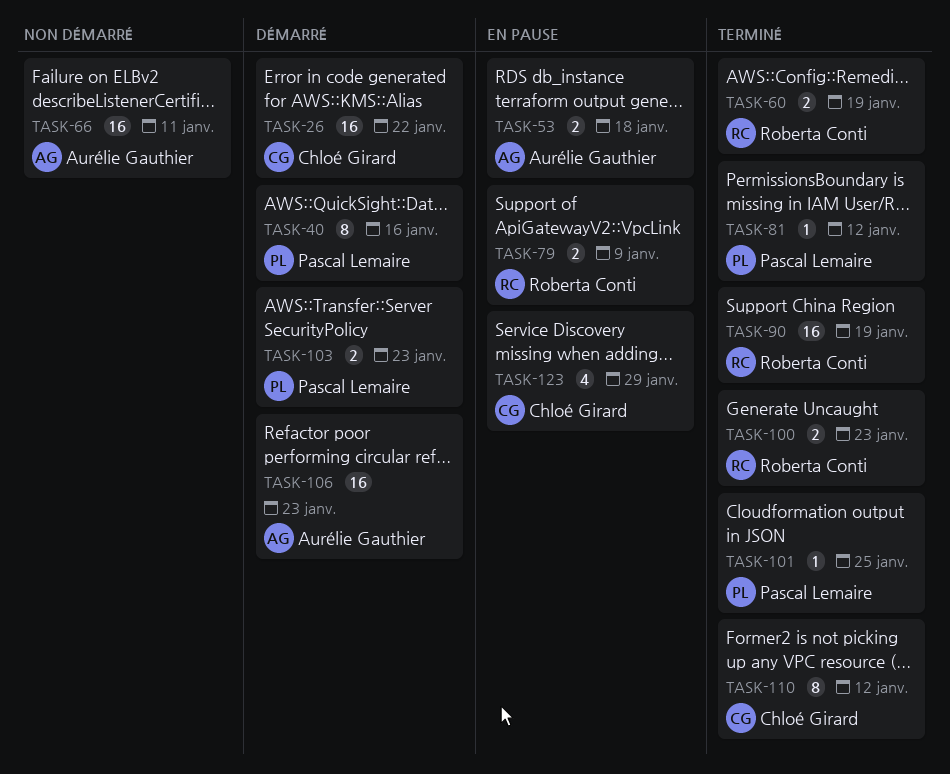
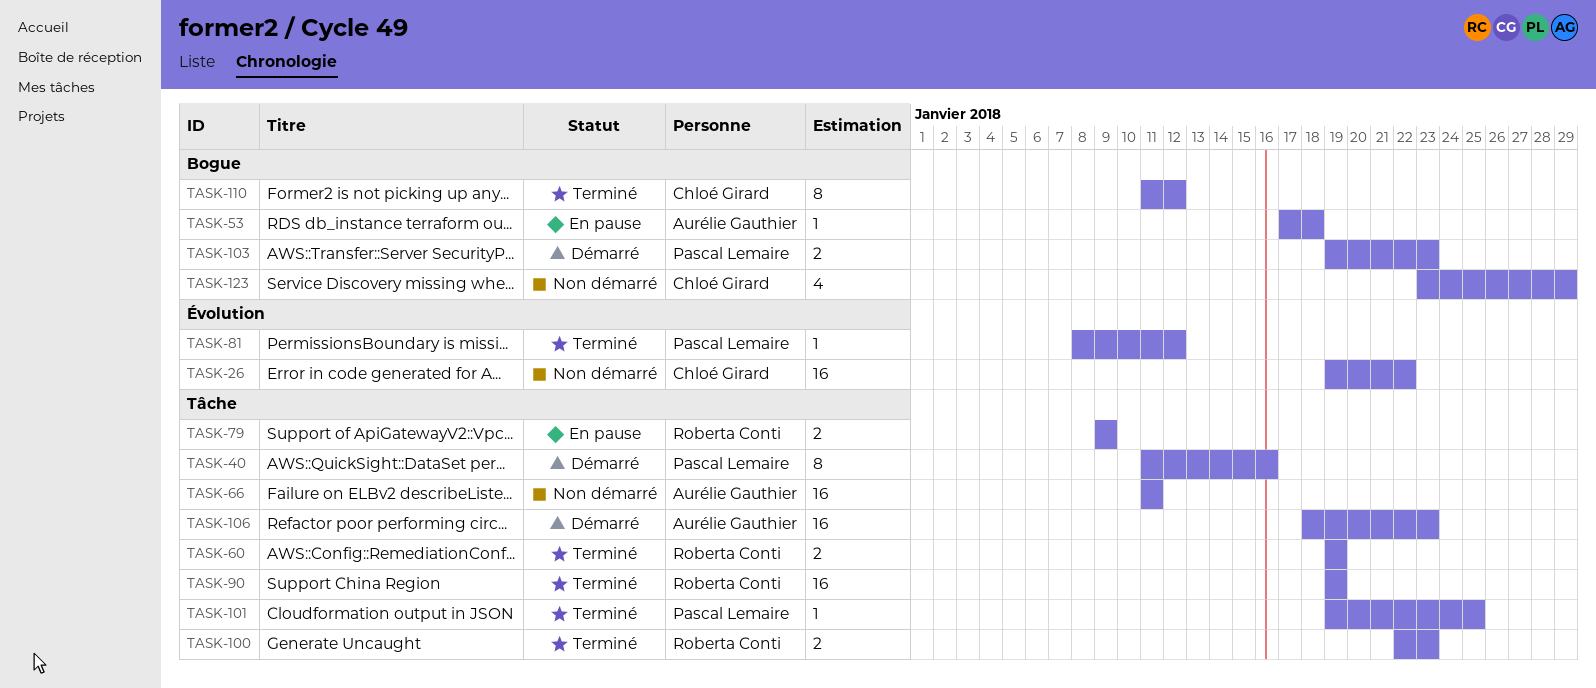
TASK-26, status: Démarré -> Non démarré
TASK-53, estimate: 2 -> 1
TASK-123, status: En pause -> Non démarré

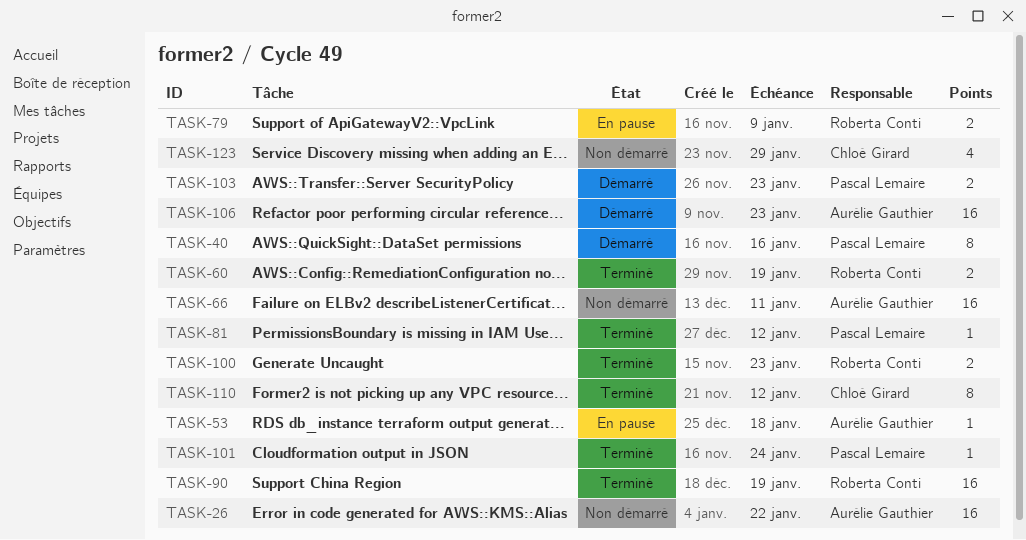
TASK-26, owner: Chloé Girard -> Aurélie Gauthier
TASK-101, due: Jan 25 -> Jan 24

